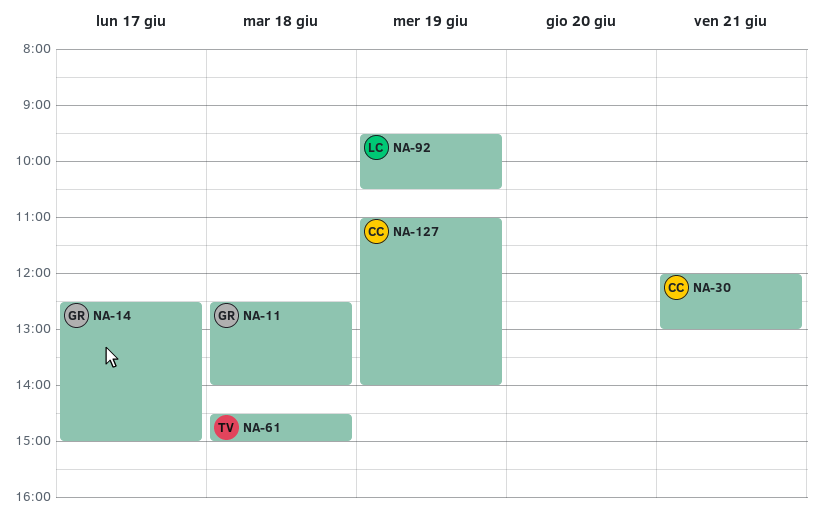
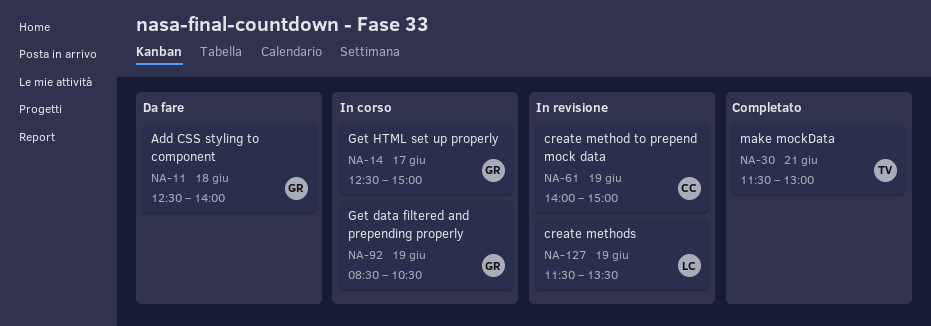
NA-30, owner: CC -> TV
NA-30, begins: 12:00 -> 11:30
NA-61, owner: TV -> CC
NA-61, day: Jun 18 -> Jun 19
NA-61, begins: 14:30 -> 14:00
NA-92, owner: LC -> GR
NA-92, begins: 09:30 -> 08:30
NA-127, owner: CC -> LC
NA-127, begins: 11:00 -> 11:30
NA-127, ends: 14:00 -> 13:30

